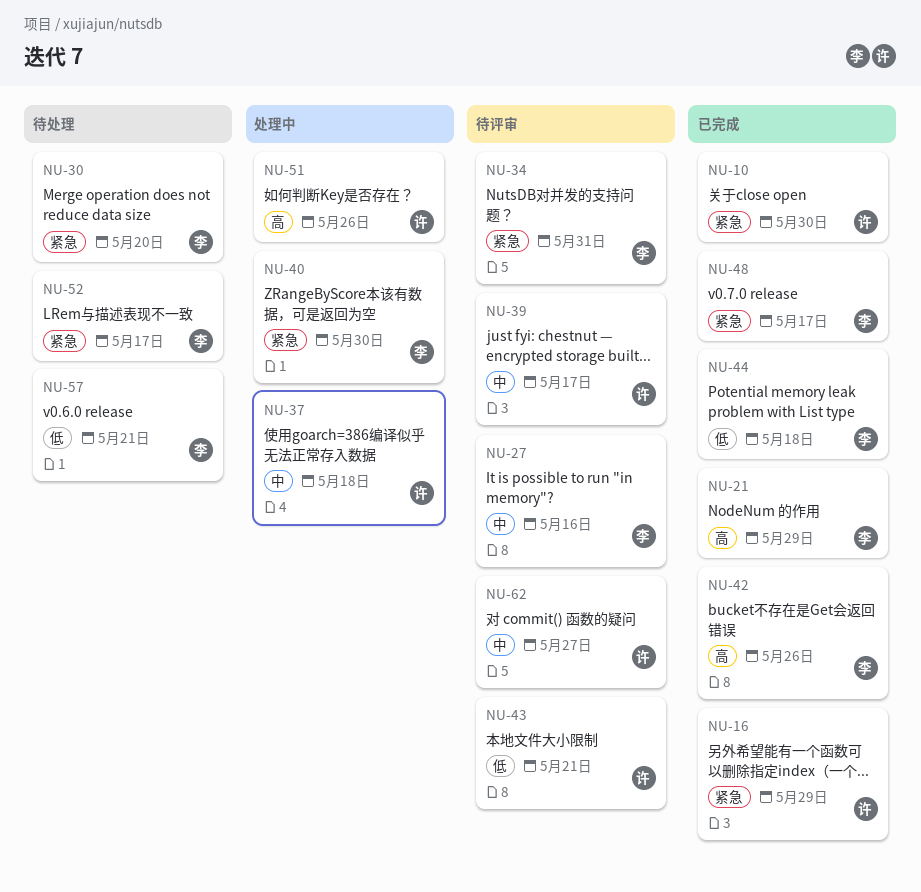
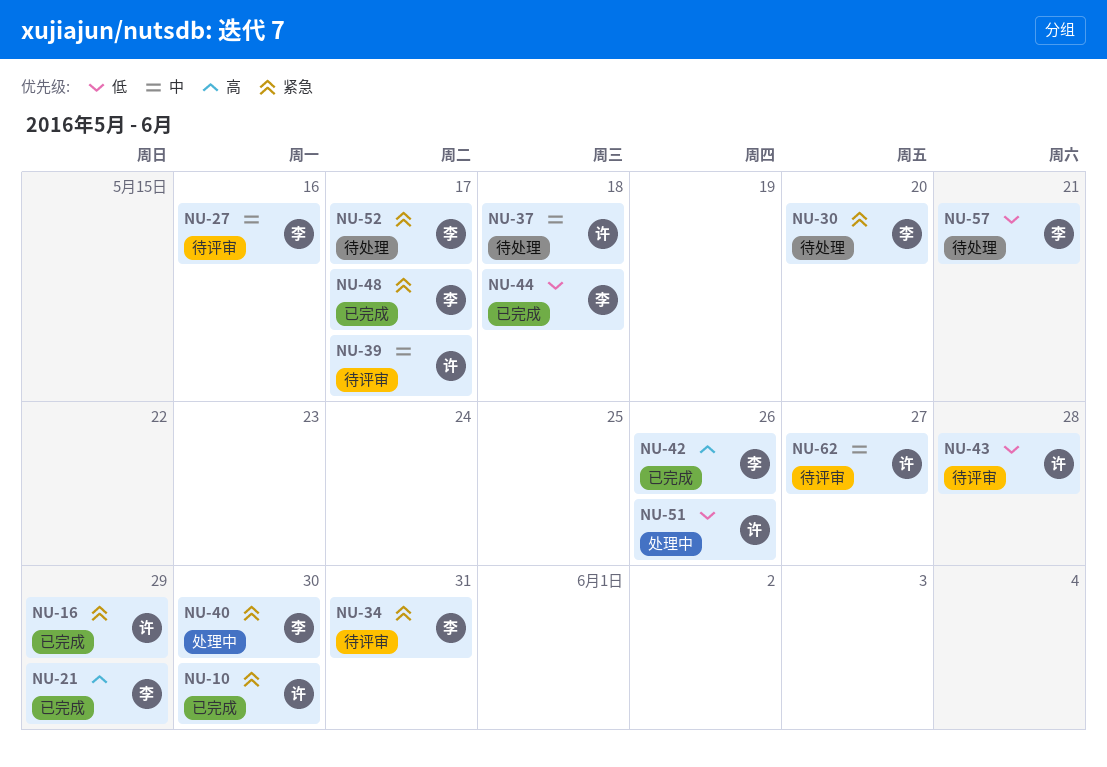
NU-37, status: 处理中 -> 待处理
NU-43, due: May 21 -> May 28
NU-51, priority: 高 -> 低

